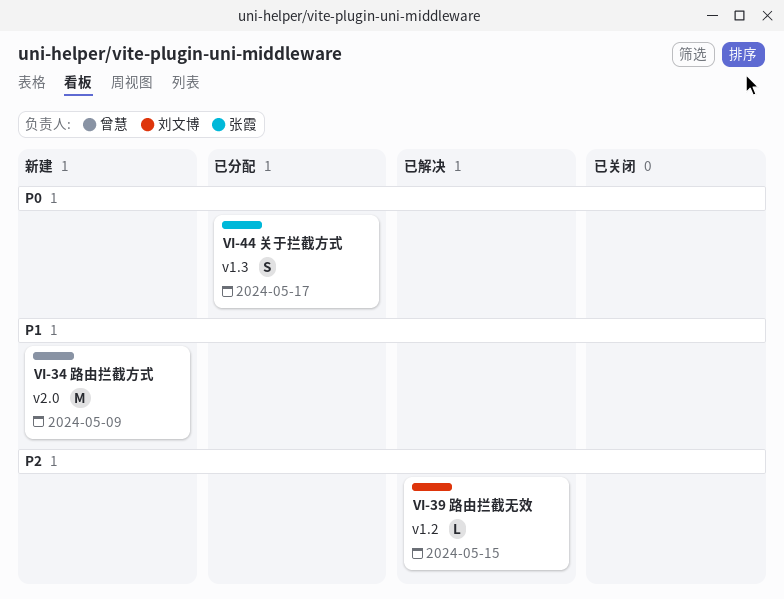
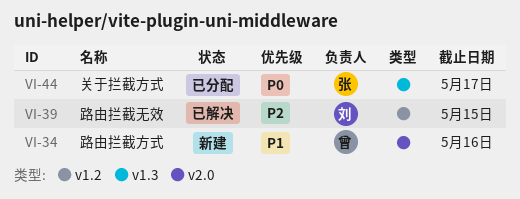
VI-34, due: May 9 -> May 16

